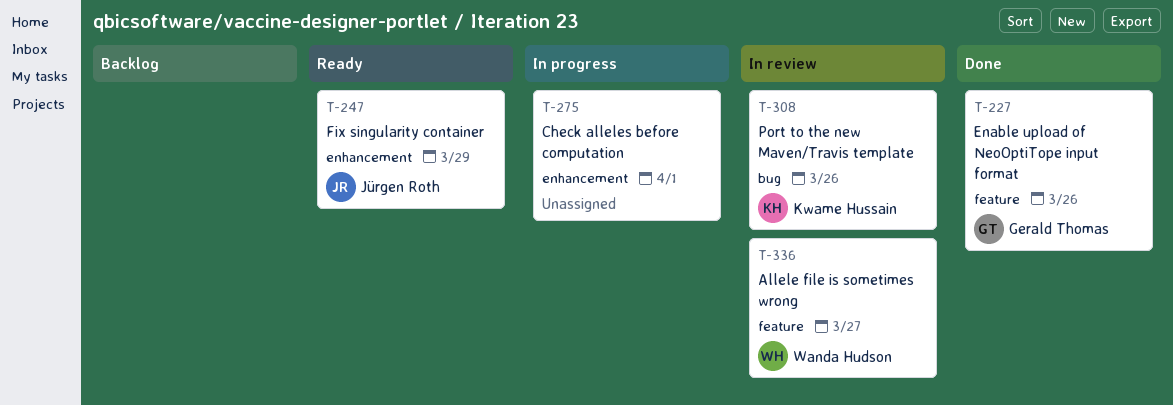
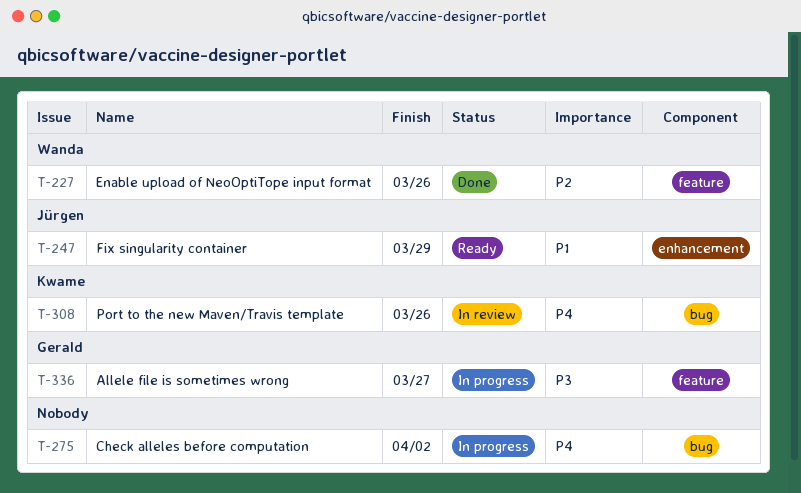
T-227, owner: Gerald Thomas -> Wanda Hudson
T-275, label: enhancement -> bug
T-275, due: Apr 1 -> Apr 2
T-336, status: In review -> In progress
T-336, owner: Wanda Hudson -> Gerald Thomas

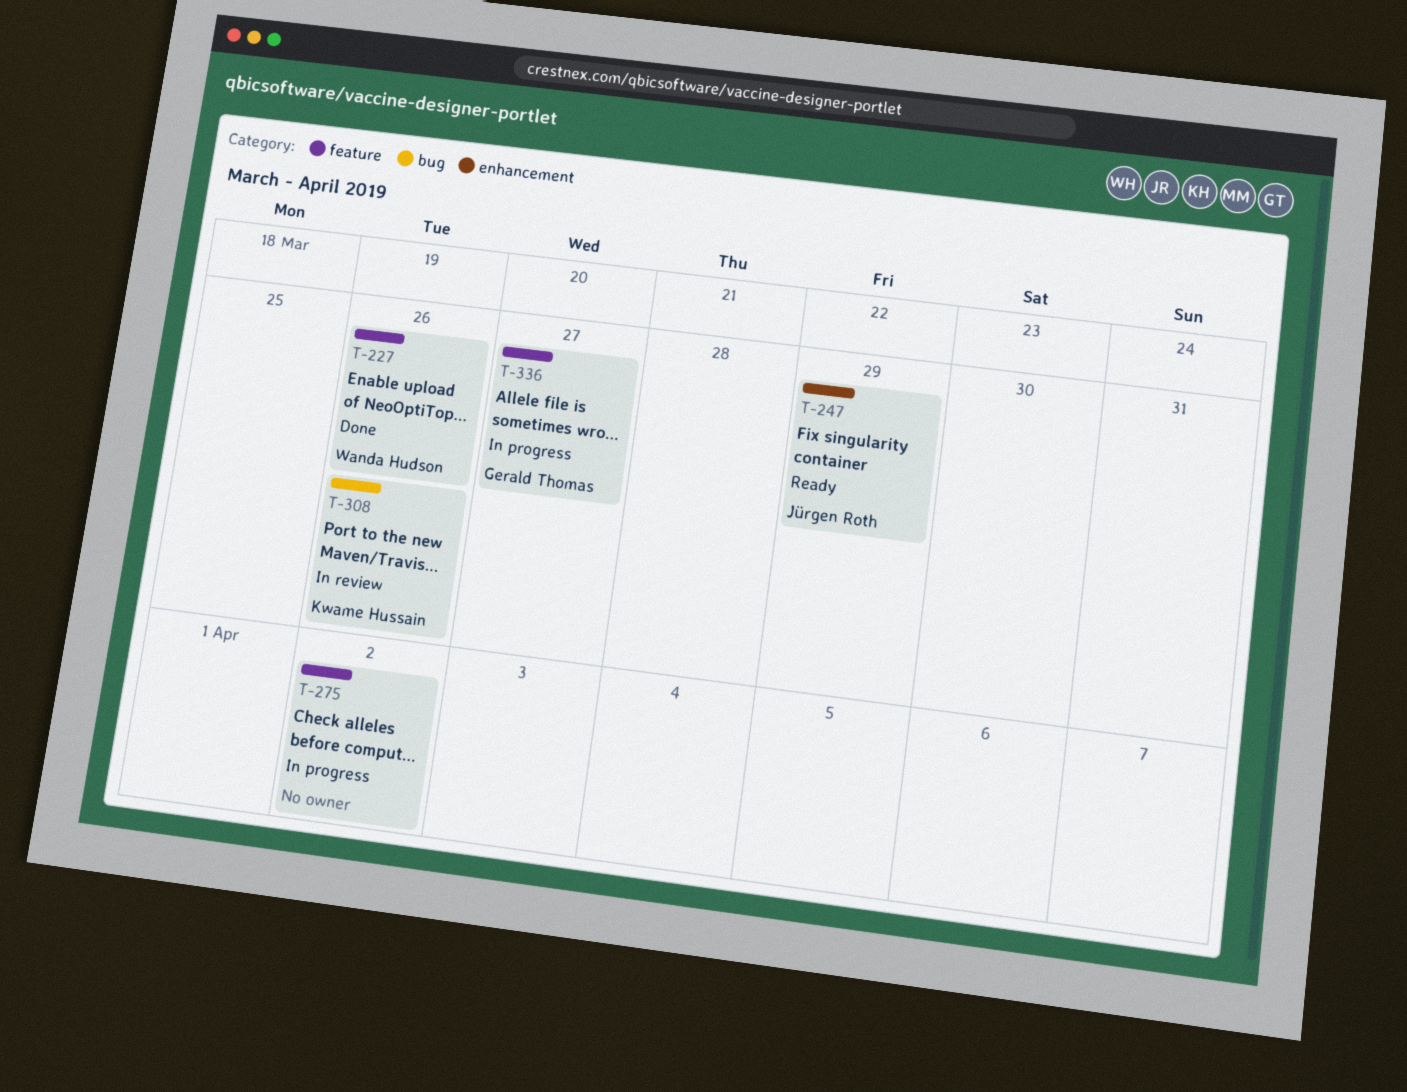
T-275, label: bug -> feature

